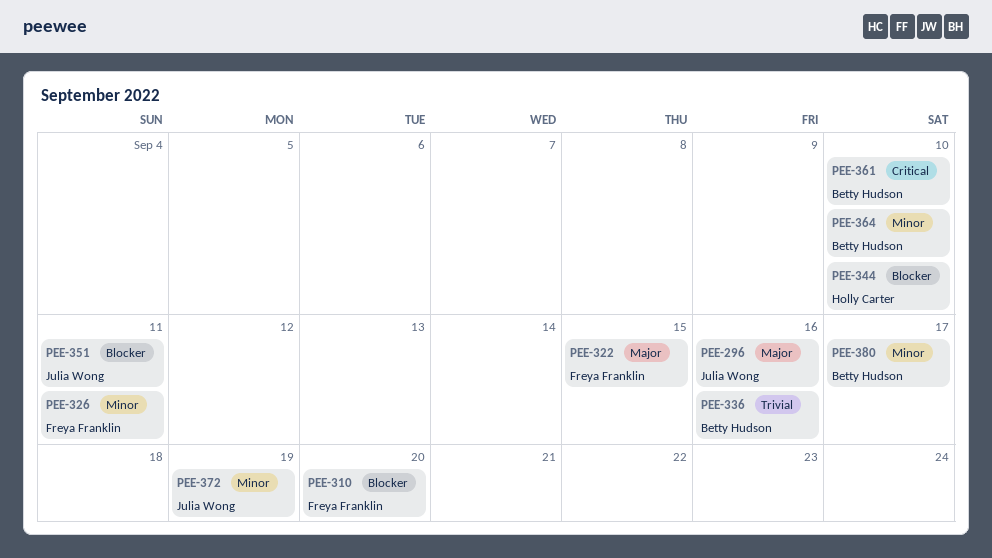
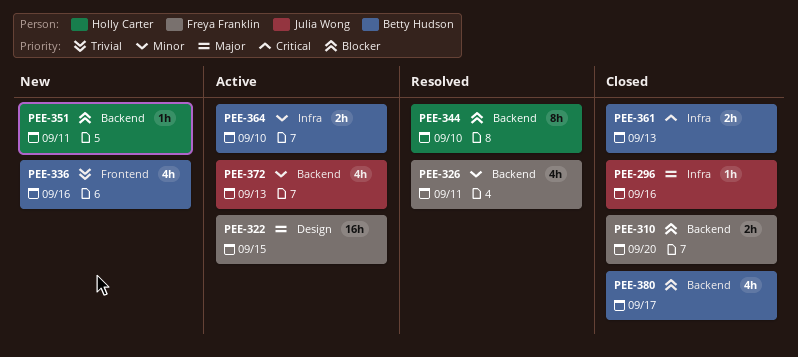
PEE-351, owner: Julia Wong -> Holly Carter
PEE-361, due: Sep 10 -> Sep 13
PEE-372, due: Sep 19 -> Sep 13
PEE-380, priority: Minor -> Blocker

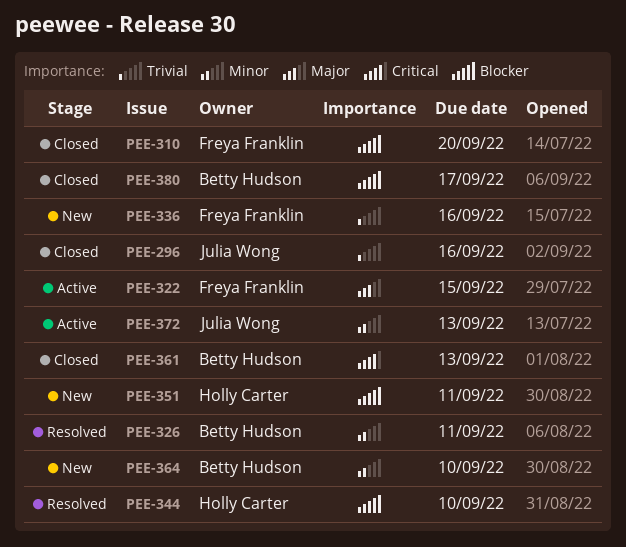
PEE-296, priority: Major -> Trivial
PEE-326, owner: Freya Franklin -> Betty Hudson
PEE-336, owner: Betty Hudson -> Freya Franklin
PEE-364, status: Active -> New

